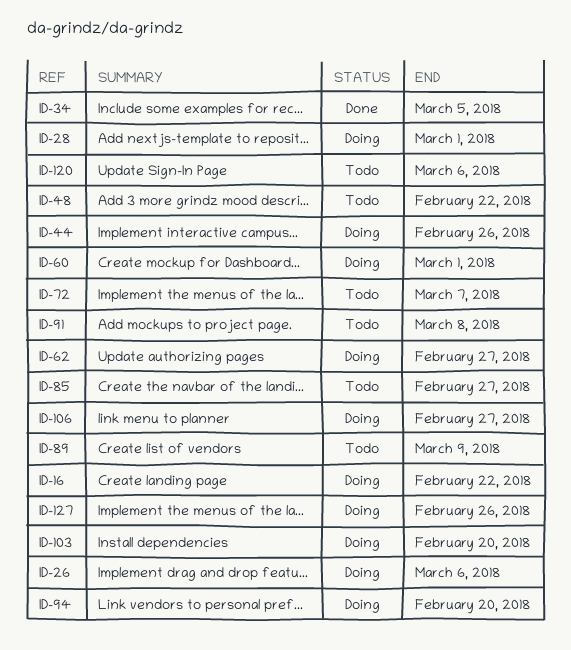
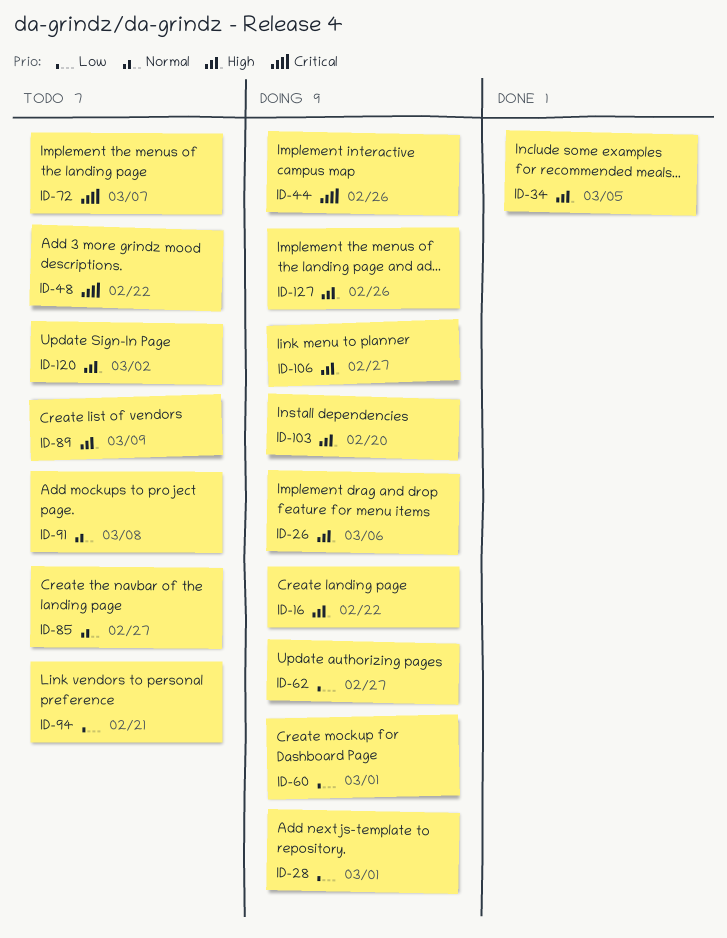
ID-94, status: Doing -> Todo
ID-94, due: Feb 20 -> Feb 21
ID-120, due: Mar 6 -> Mar 2

